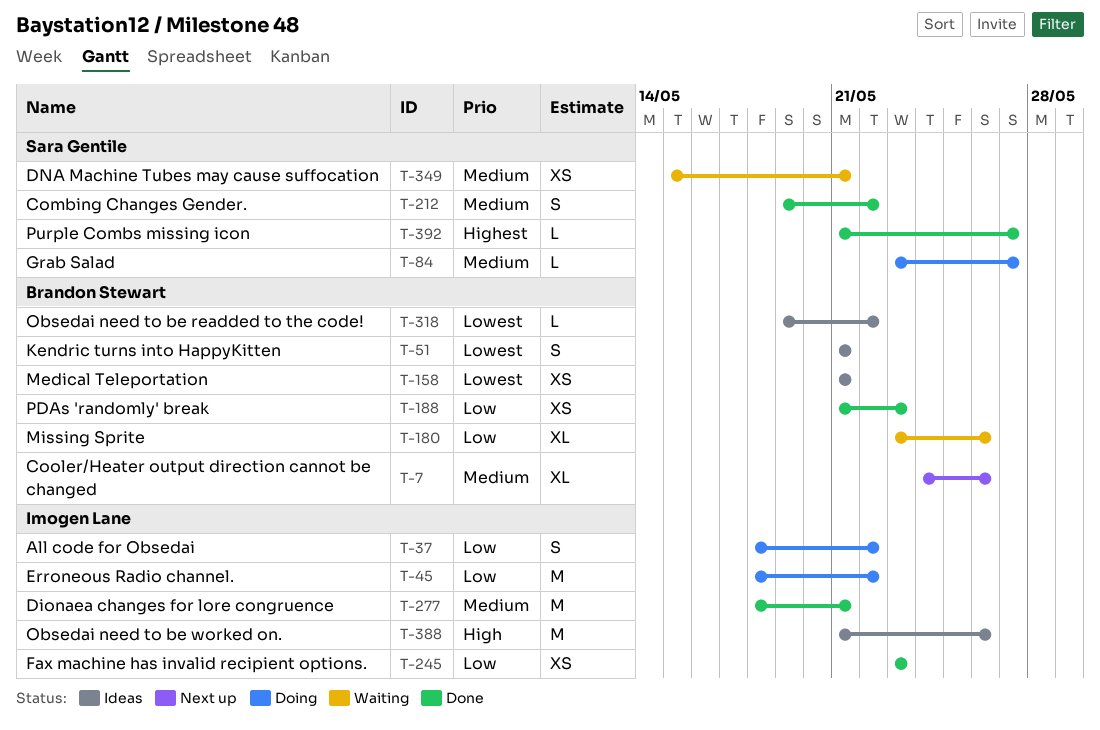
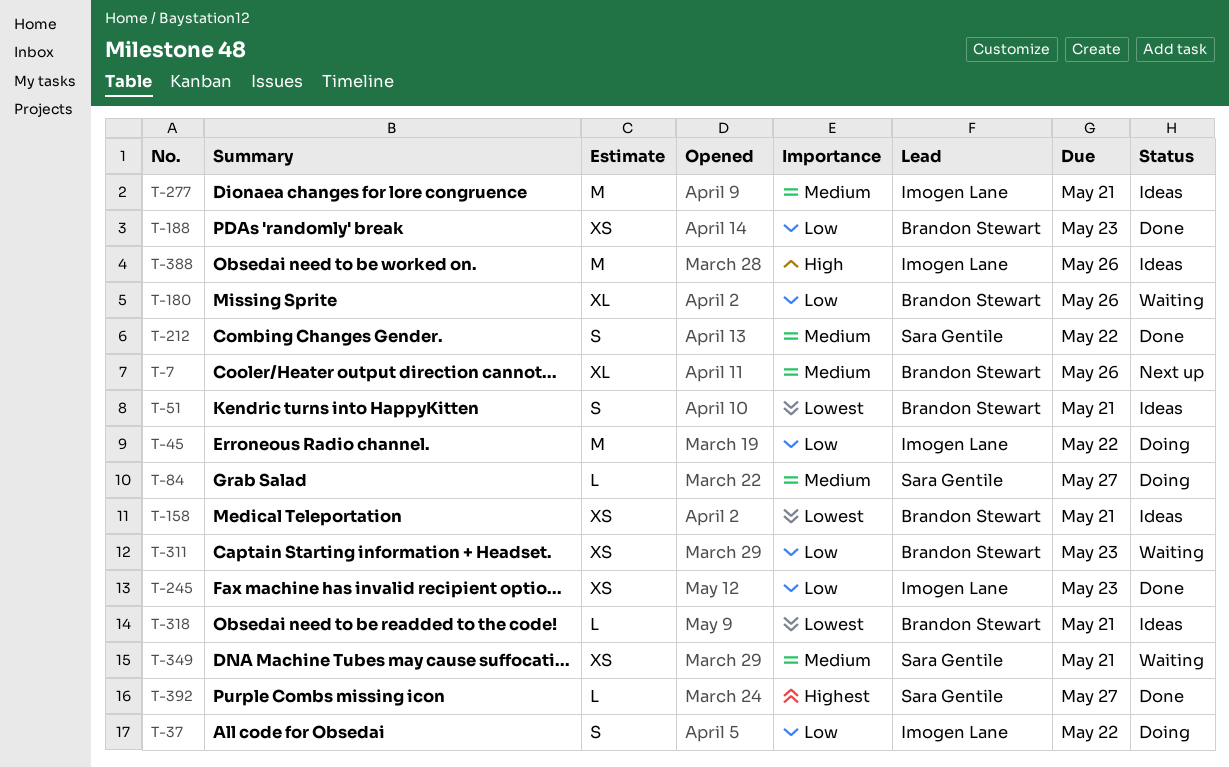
T-277, status: Done -> Ideas
T-311: none -> present
T-318, due: May 22 -> May 21

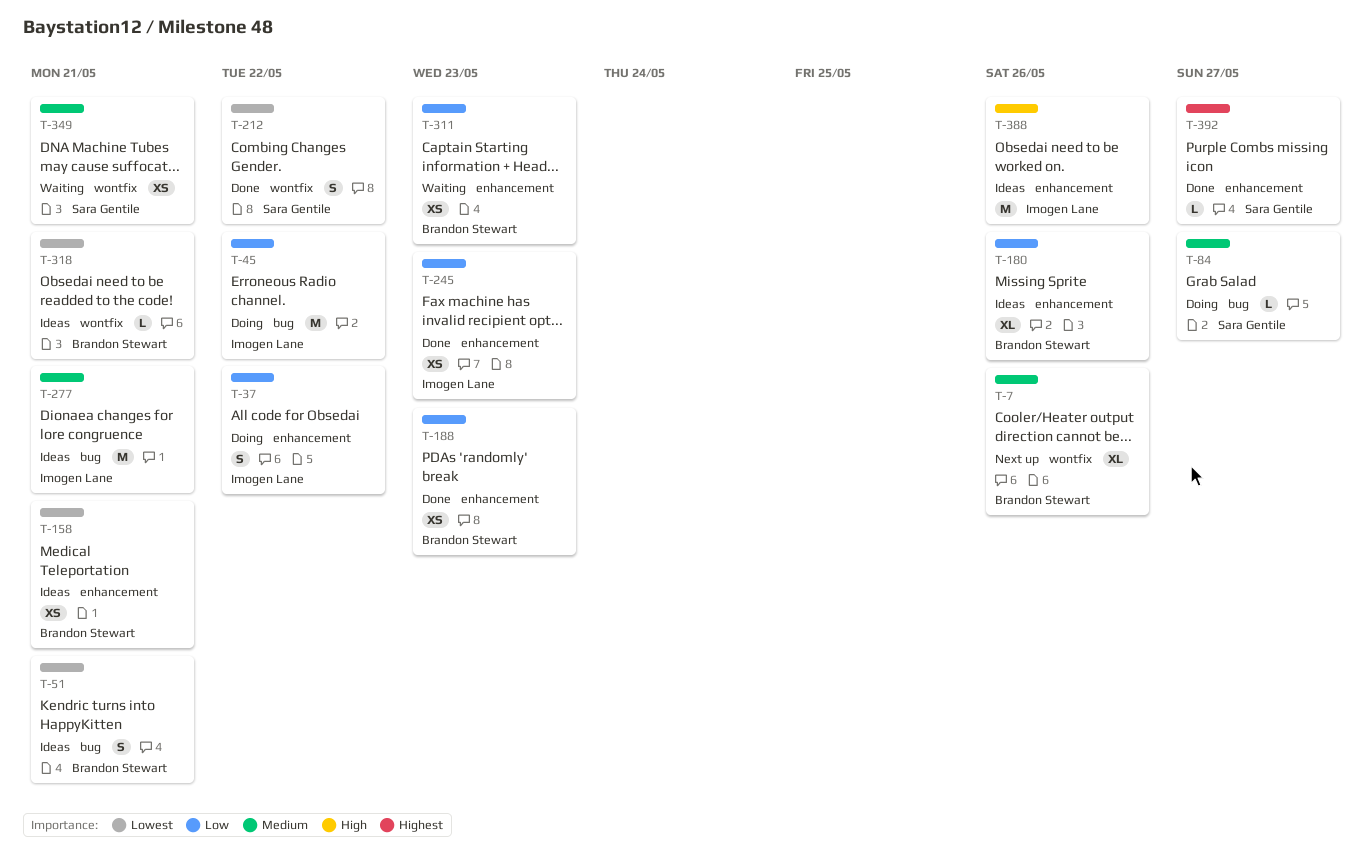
T-180, status: Waiting -> Ideas
T-212, priority: Medium -> Lowest

